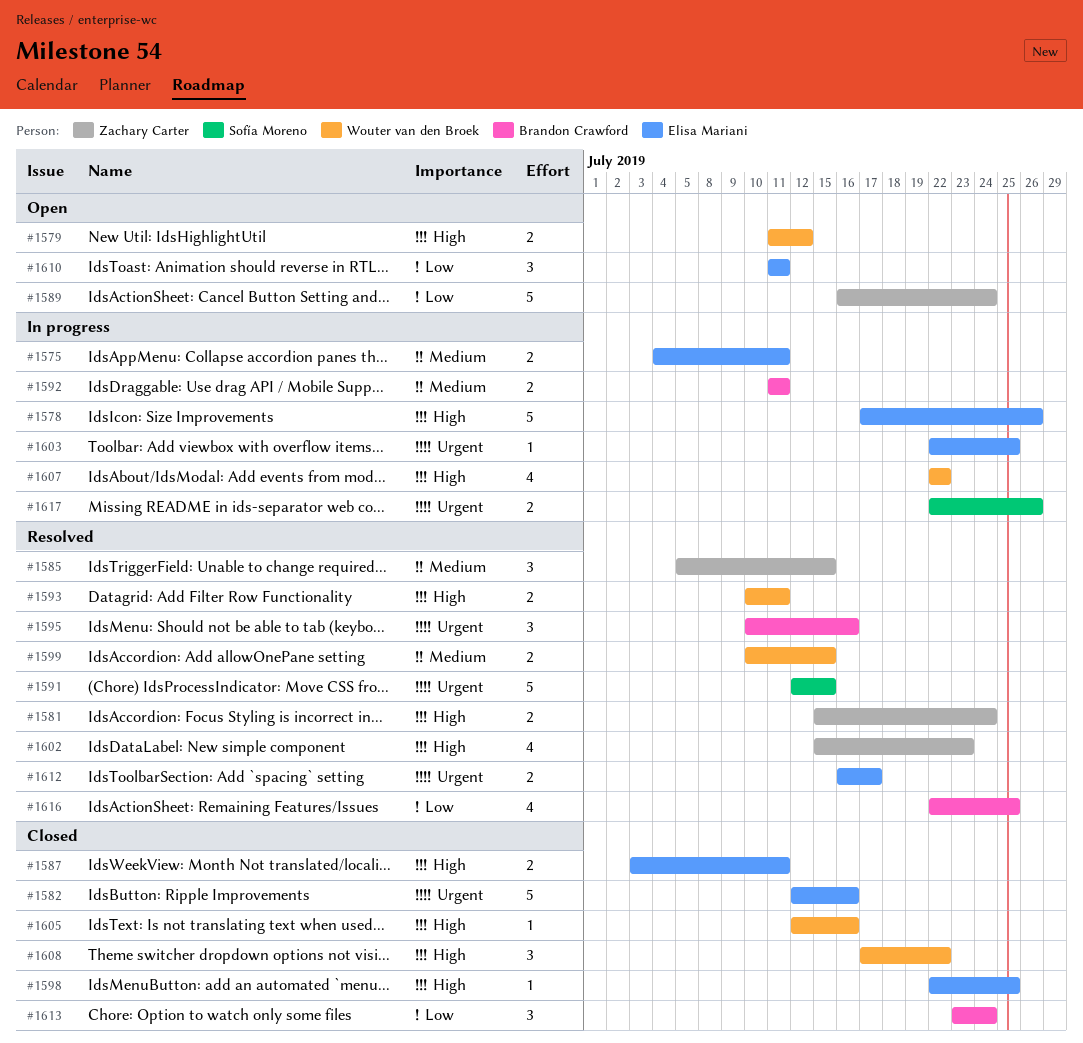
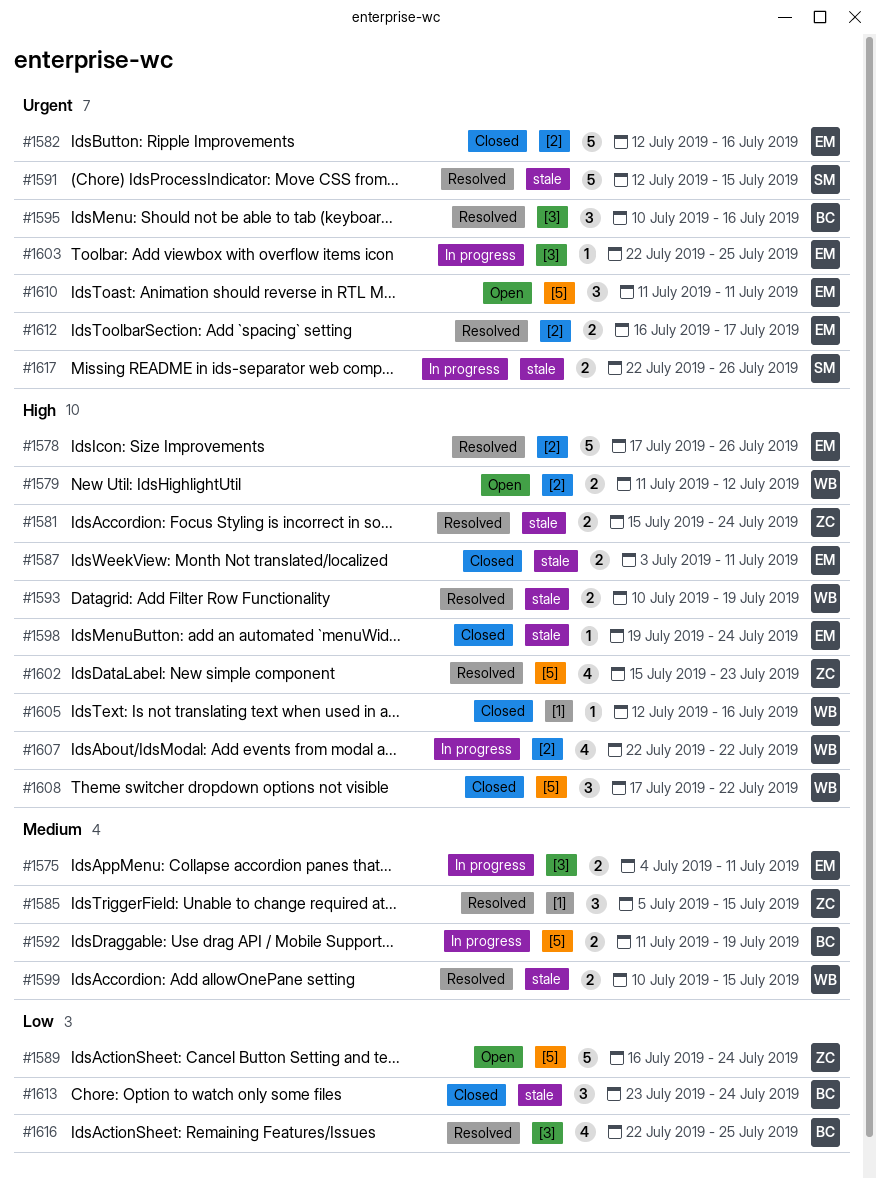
#1578, status: In progress -> Resolved
#1592, due: Jul 11 -> Jul 19
#1593, due: Jul 11 -> Jul 19
#1598, start: Jul 22 -> Jul 19
#1598, due: Jul 25 -> Jul 24
#1610, priority: Low -> Urgent

